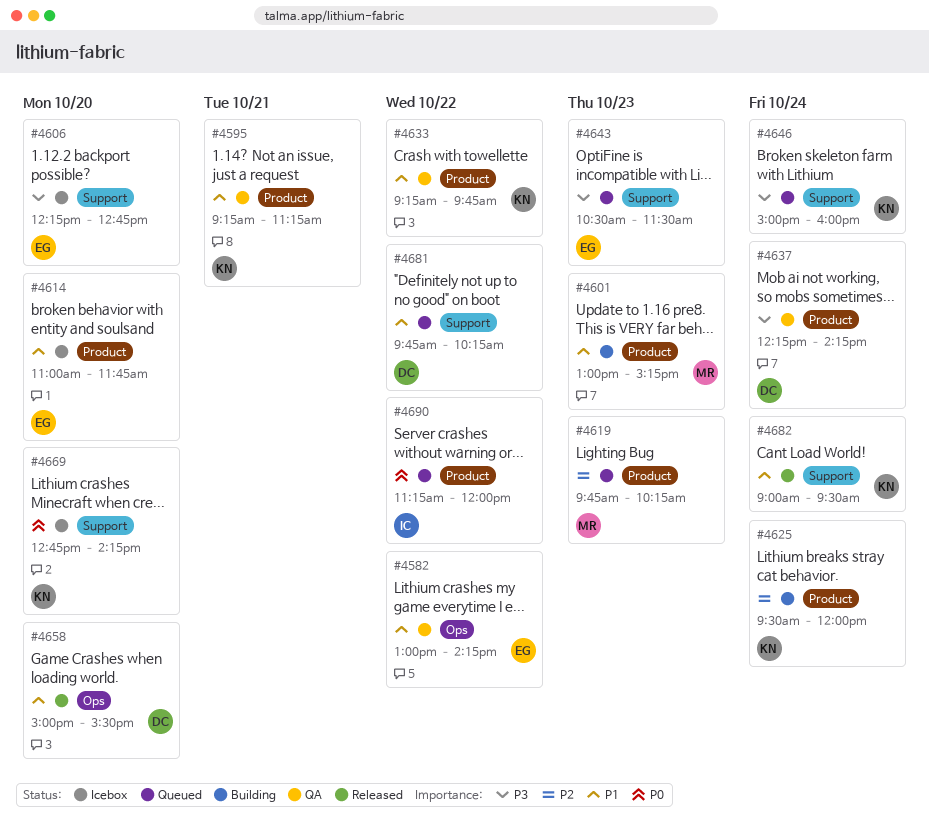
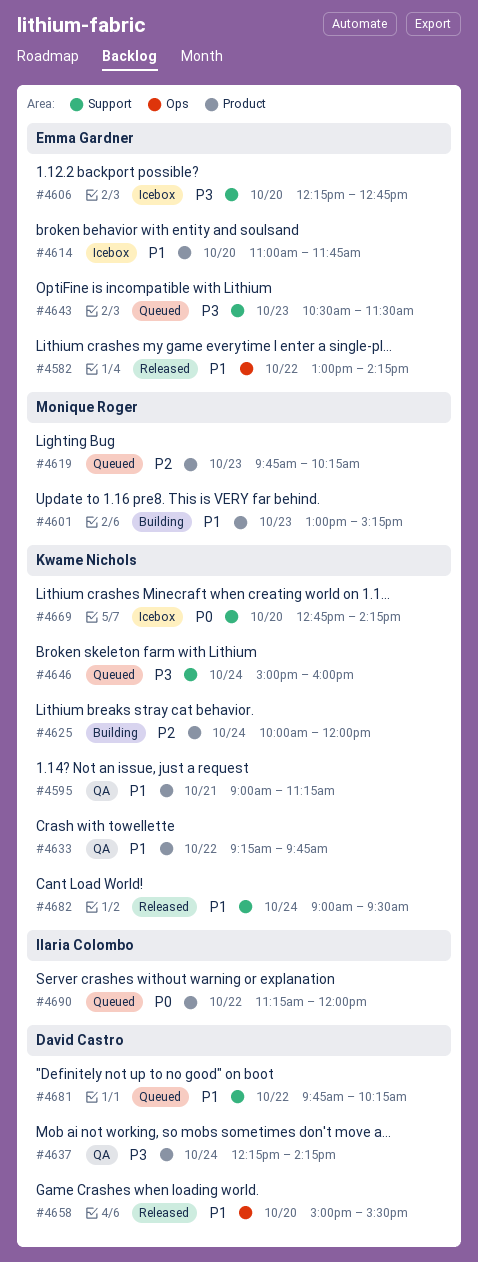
#4582, status: QA -> Released
#4595, begins: 09:15 -> 09:00
#4625, begins: 09:30 -> 10:00

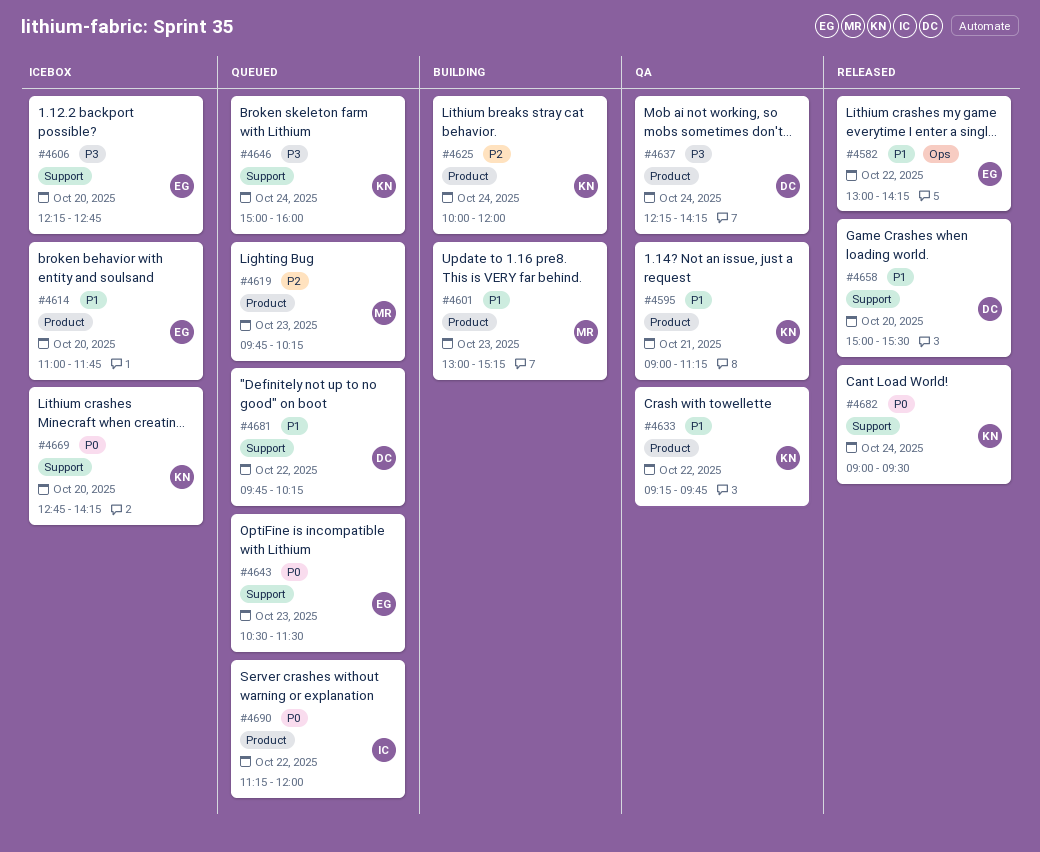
#4643, priority: P3 -> P0
#4658, label: Ops -> Support
#4682, priority: P1 -> P0

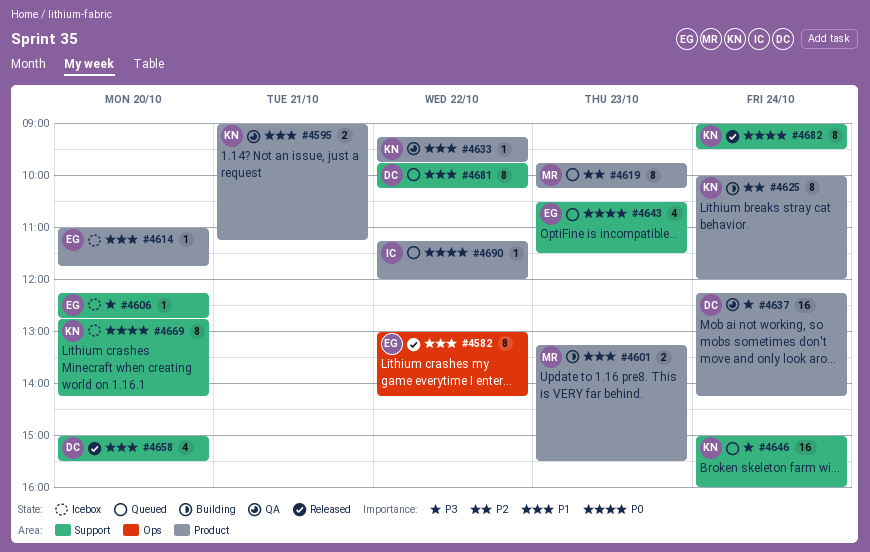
#4601, begins: 13:00 -> 13:15
#4601, ends: 15:15 -> 15:30

